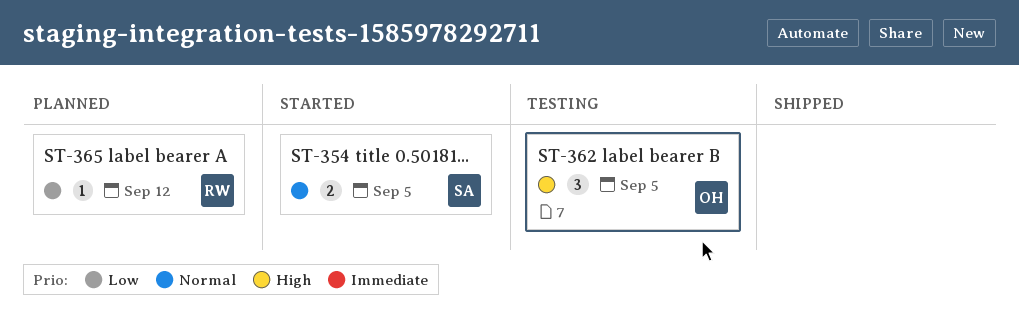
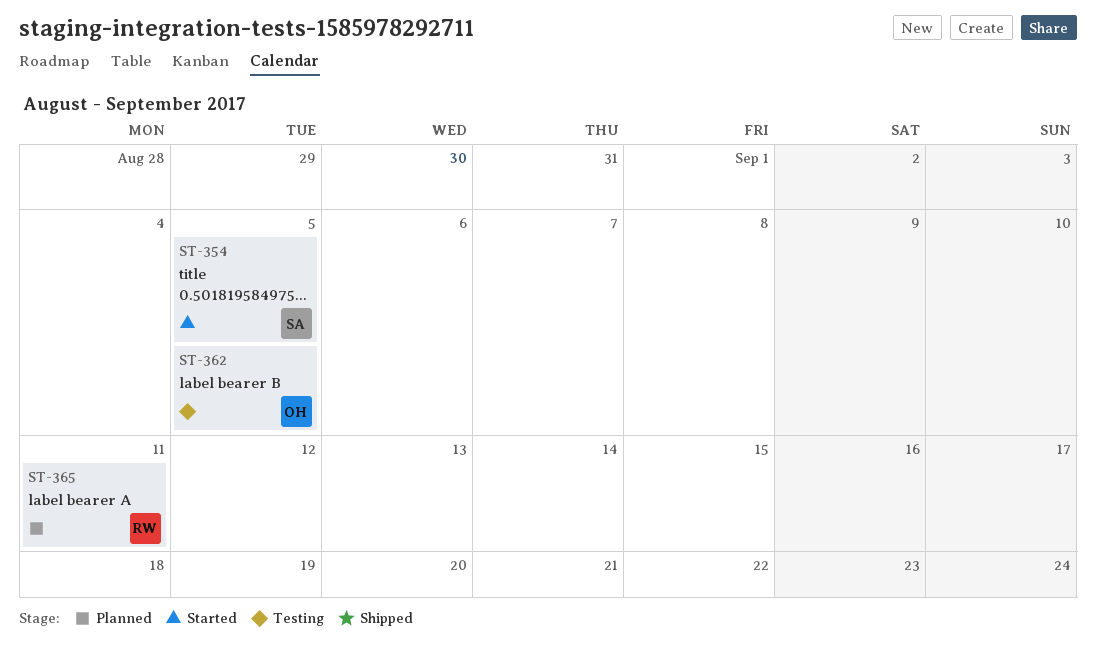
ST-365, due: Sep 12 -> Sep 11

